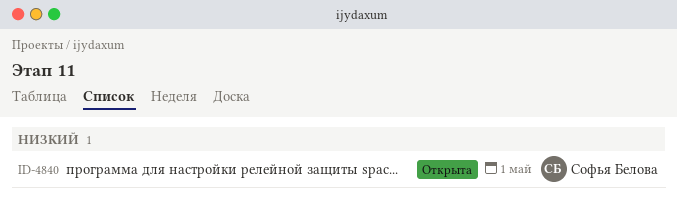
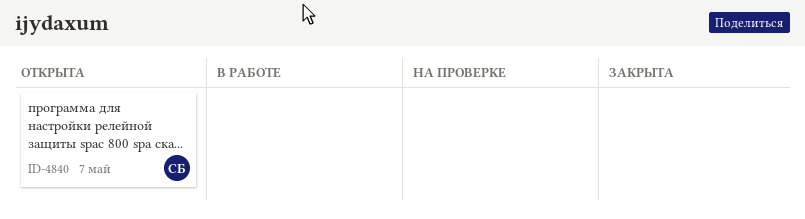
ID-4840, due: May 1 -> May 7

